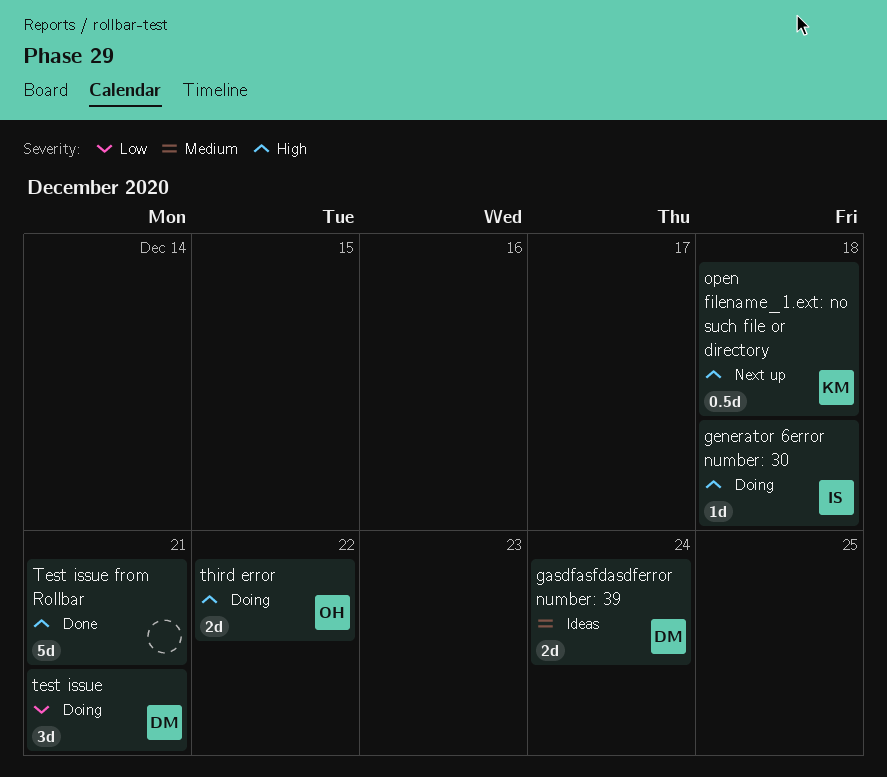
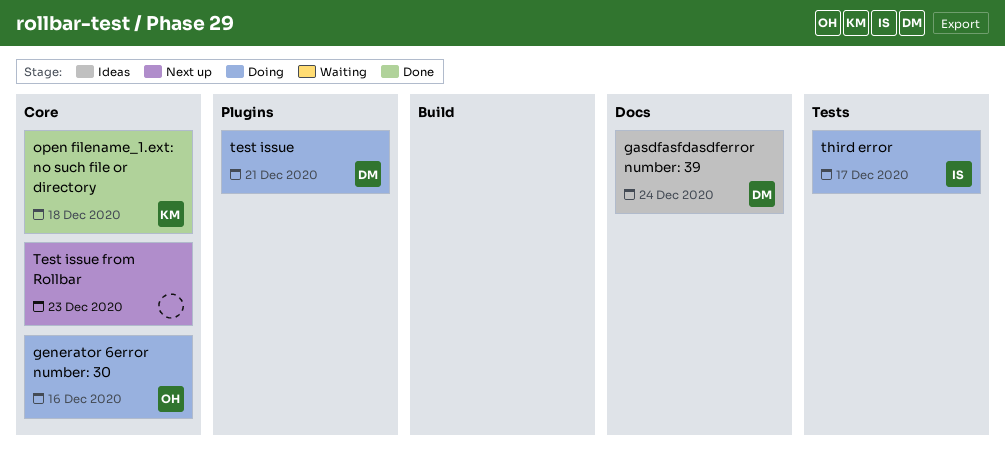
generator 6error number: 30, owner: IS -> OH
generator 6error number: 30, due: Dec 18 -> Dec 16
open filename_1.ext: no such file or directory, status: Next up -> Done
Test issue from Rollbar, status: Done -> Next up
Test issue from Rollbar, due: Dec 21 -> Dec 23
third error, owner: OH -> IS
third error, due: Dec 22 -> Dec 17

